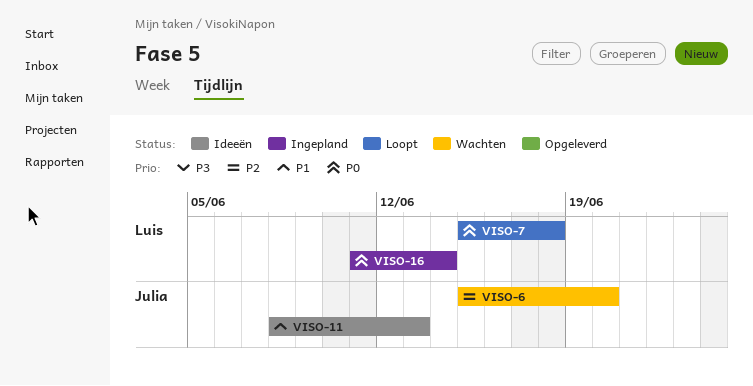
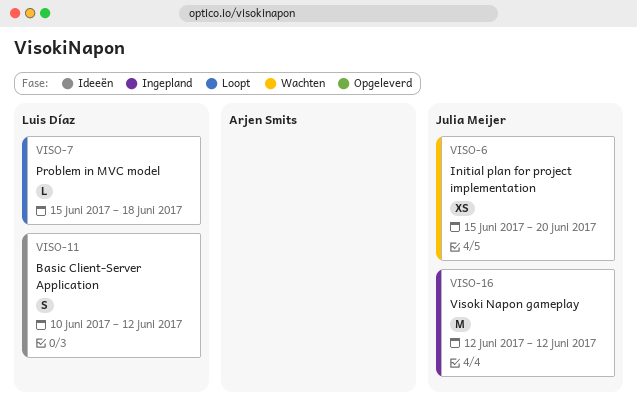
VISO-11, owner: Julia Meijer -> Luis Díaz
VISO-11, start: Jun 8 -> Jun 10
VISO-11, due: Jun 13 -> Jun 12
VISO-16, owner: Luis Díaz -> Julia Meijer
VISO-16, start: Jun 11 -> Jun 12
VISO-16, due: Jun 14 -> Jun 12

